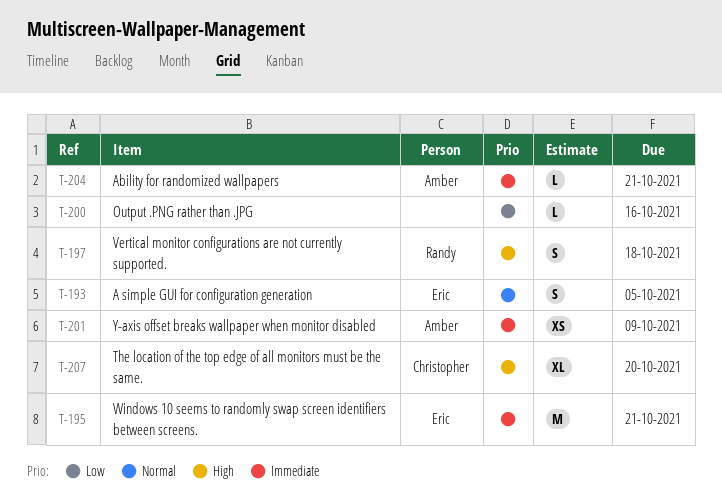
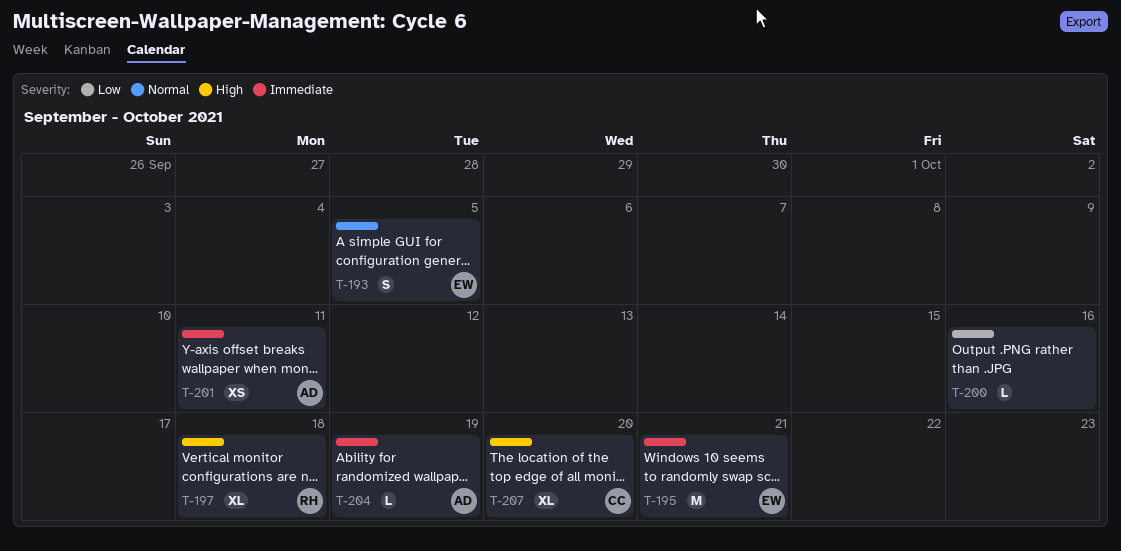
T-197, estimate: S -> XL
T-201, due: Oct 9 -> Oct 11
T-204, due: Oct 21 -> Oct 19

